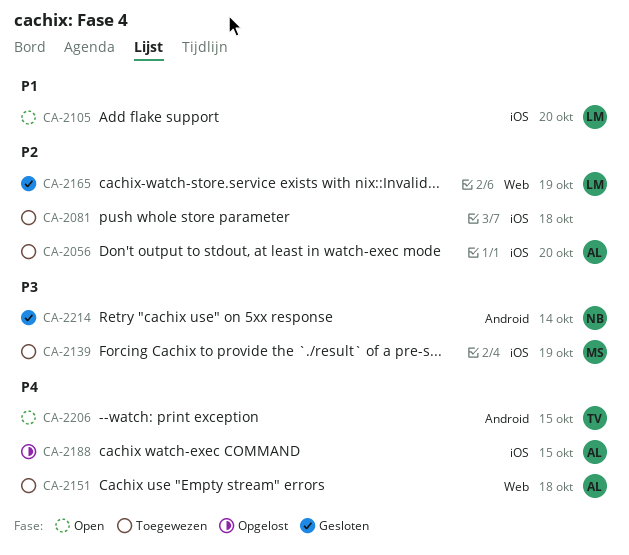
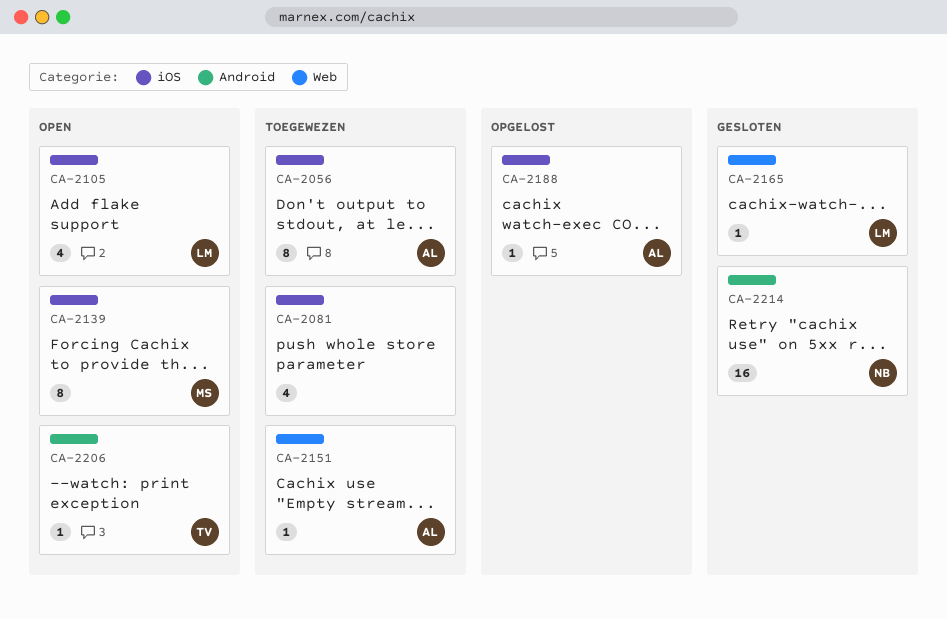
CA-2139, status: Toegewezen -> Open

